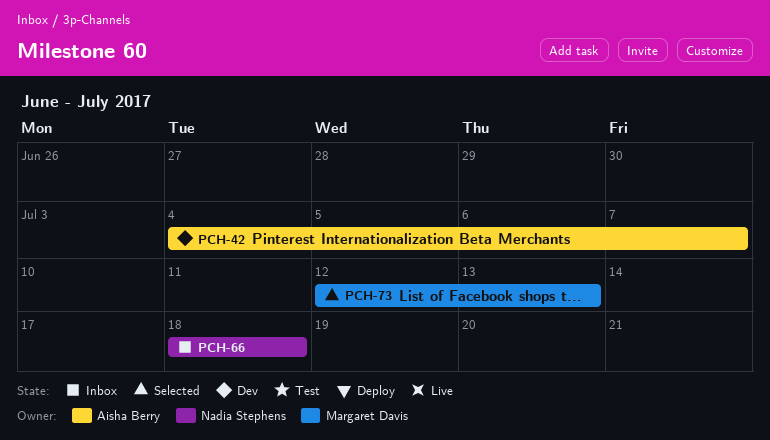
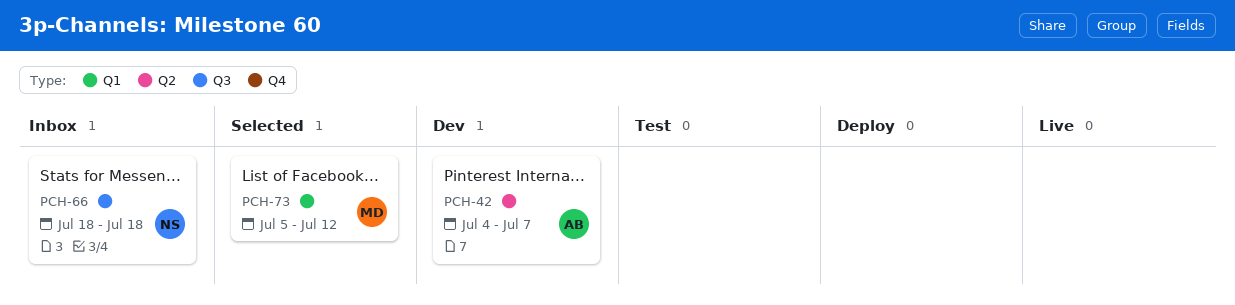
PCH-73, start: Jul 12 -> Jul 5
PCH-73, due: Jul 13 -> Jul 12

